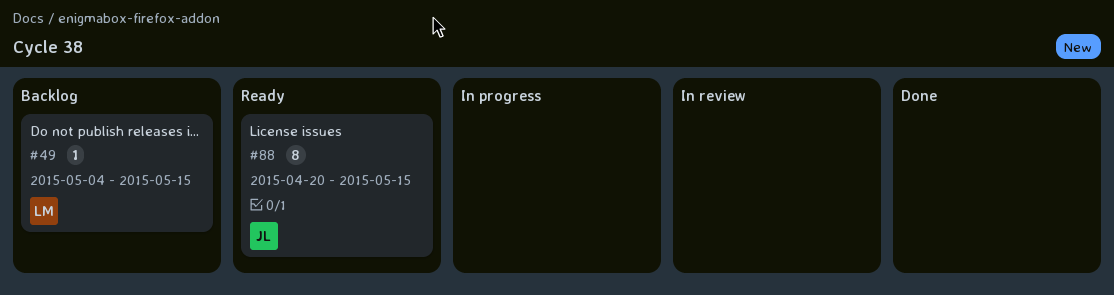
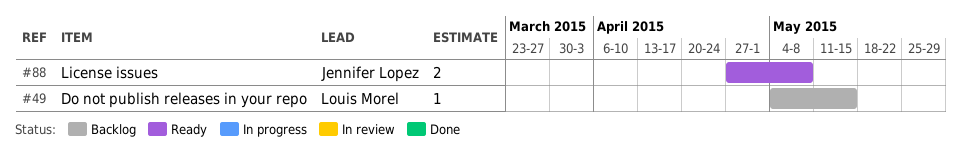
#88, estimate: 8 -> 2
#88, start: Apr 20 -> Apr 27
#88, due: May 15 -> May 8

